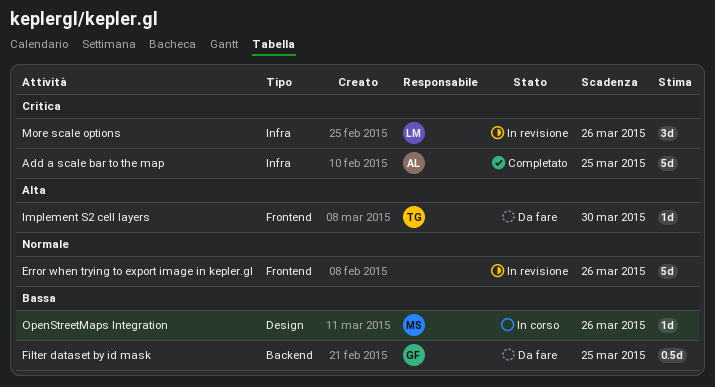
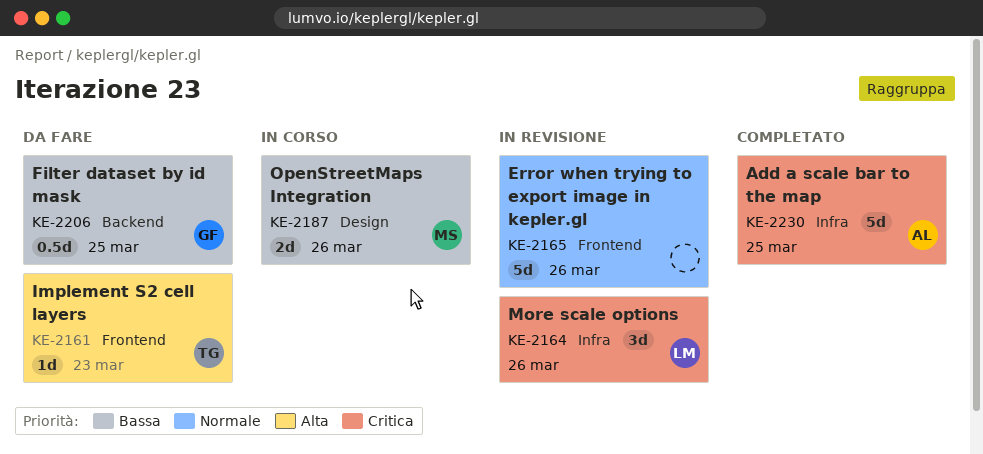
Implement S2 cell layers, due: Mar 30 -> Mar 23
OpenStreetMaps Integration, estimate: 1d -> 2d

